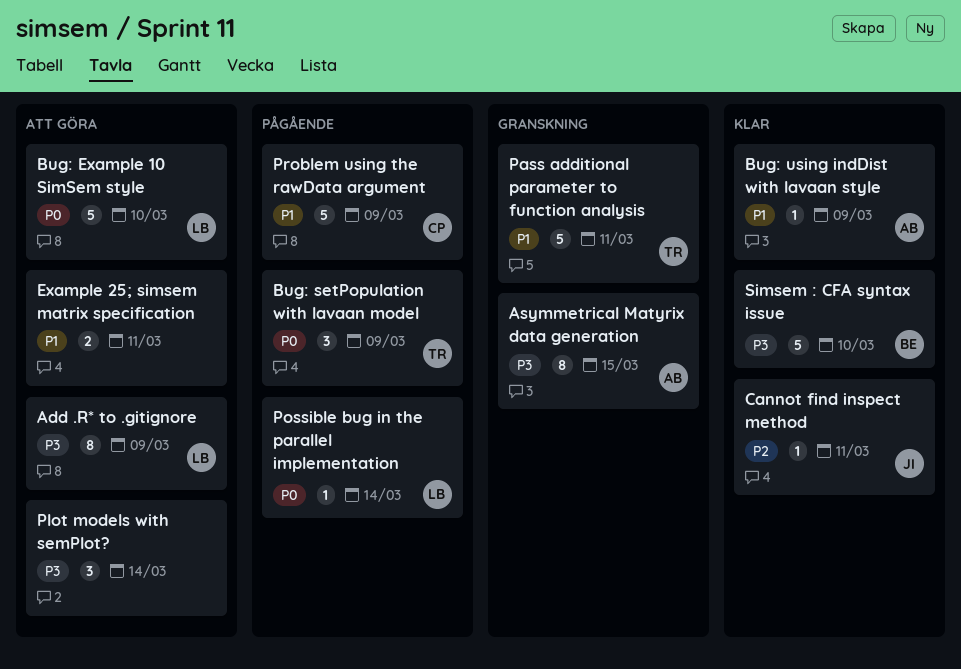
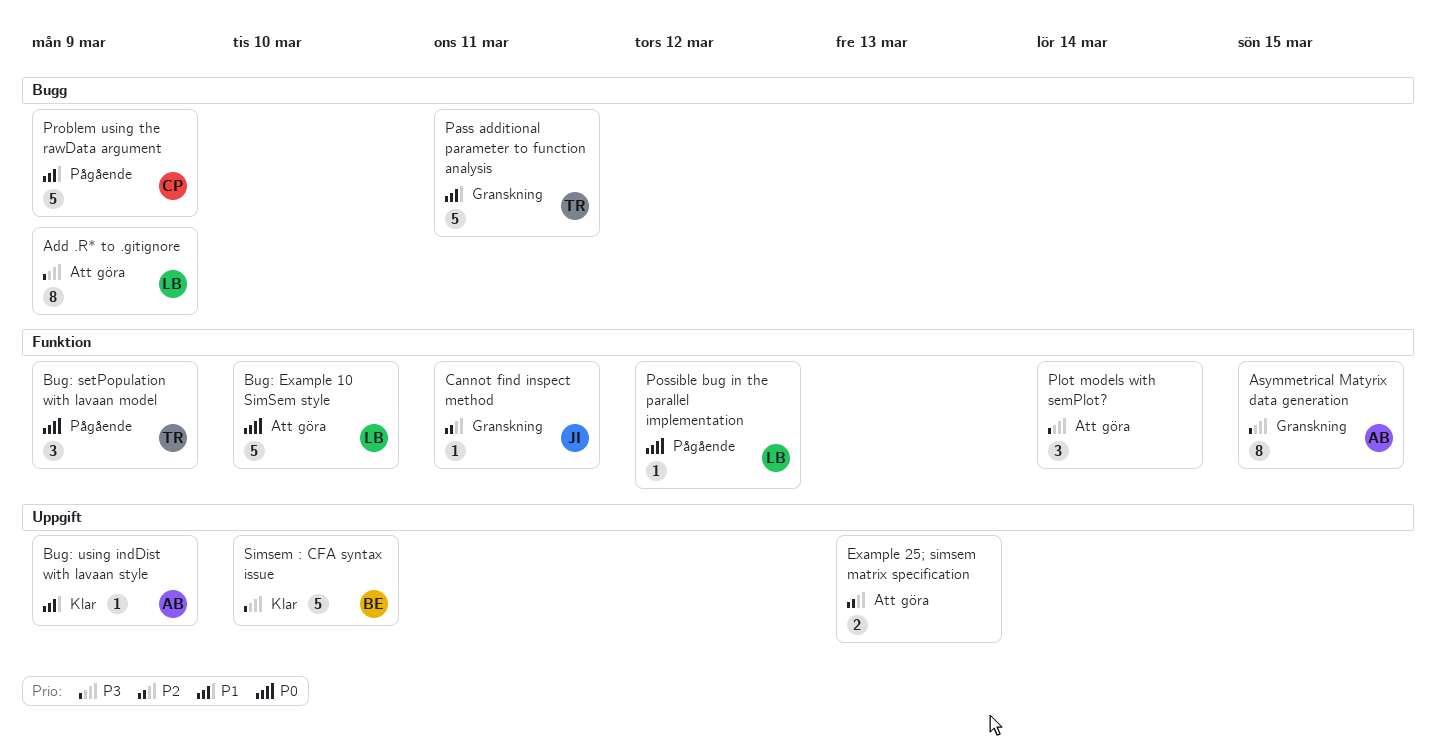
Cannot find inspect method, status: Klar -> Granskning
Example 25; simsem matrix specification, priority: P1 -> P2
Example 25; simsem matrix specification, due: Mar 11 -> Mar 13
Possible bug in the parallel implementation, due: Mar 14 -> Mar 12

